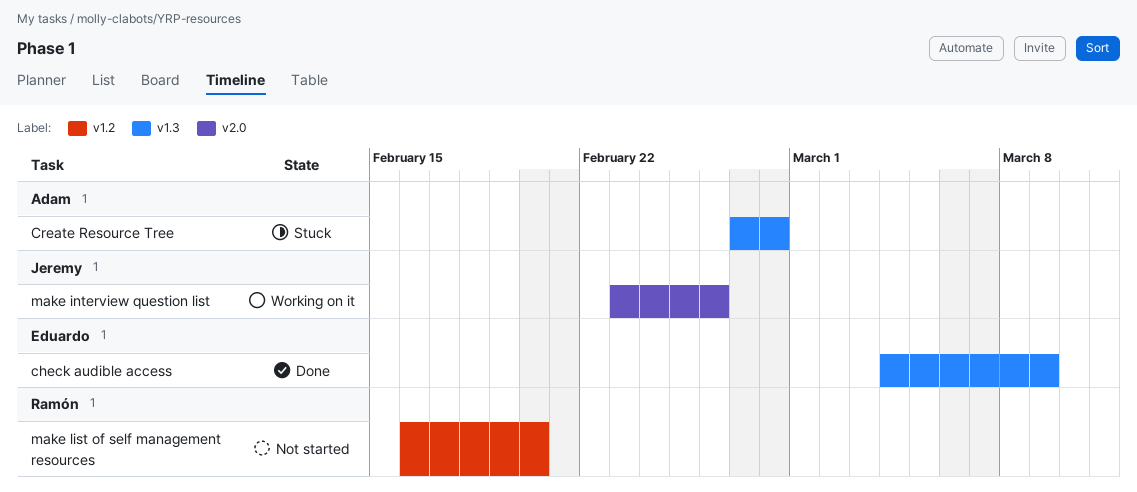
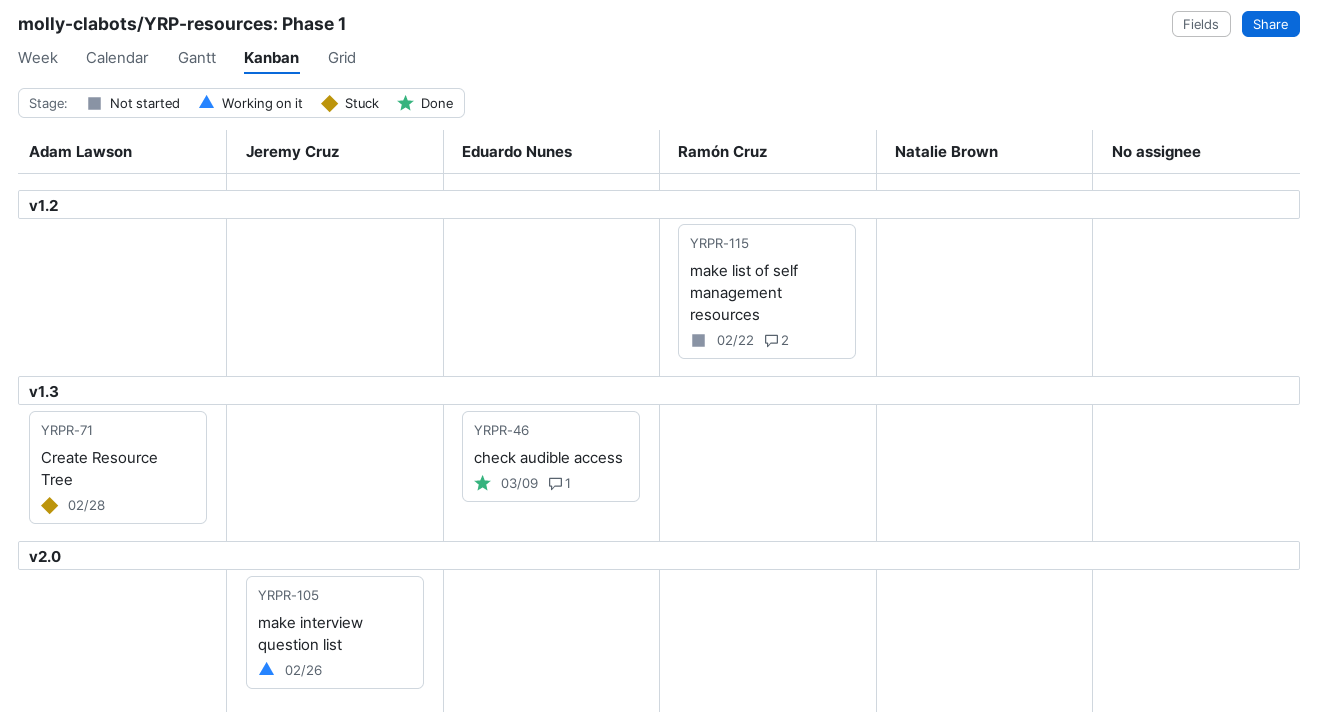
make list of self management resources, due: Feb 20 -> Feb 22

